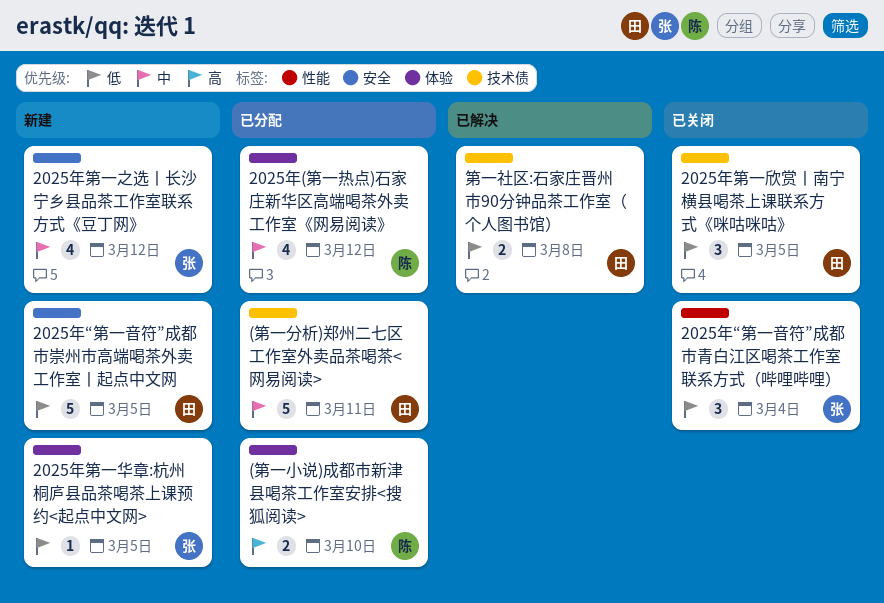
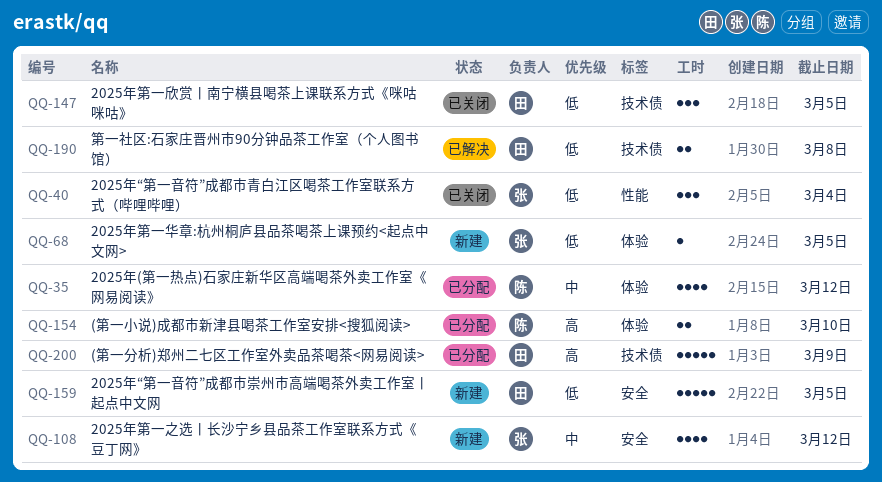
(第一分析)郑州二七区工作室外卖品茶喝茶<网易阅读>, priority: 中 -> 高
(第一分析)郑州二七区工作室外卖品茶喝茶<网易阅读>, due: Mar 11 -> Mar 9

